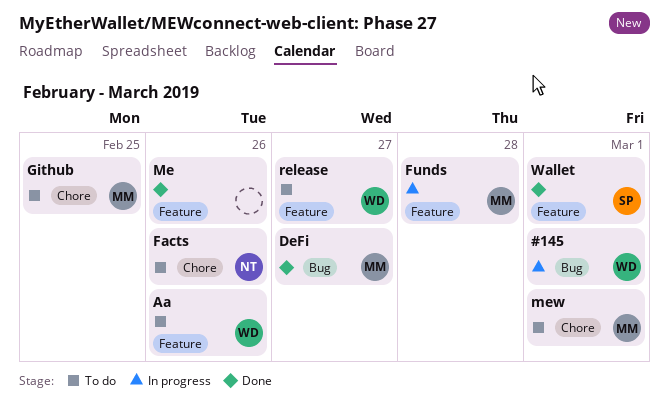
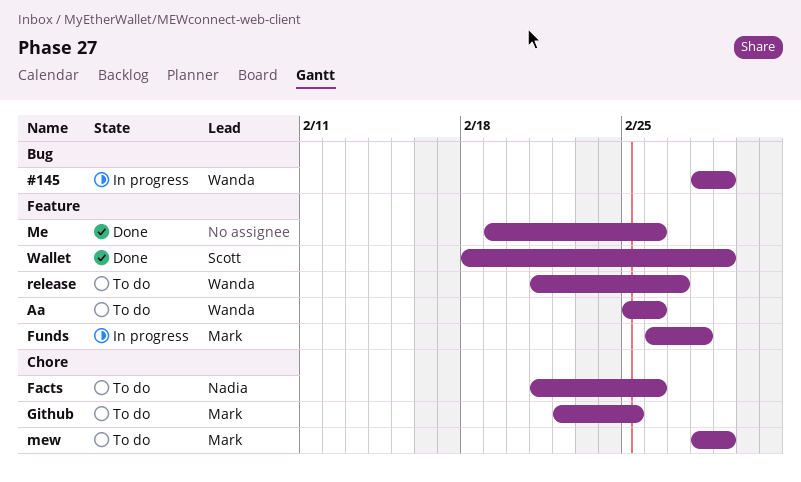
DeFi: present -> none

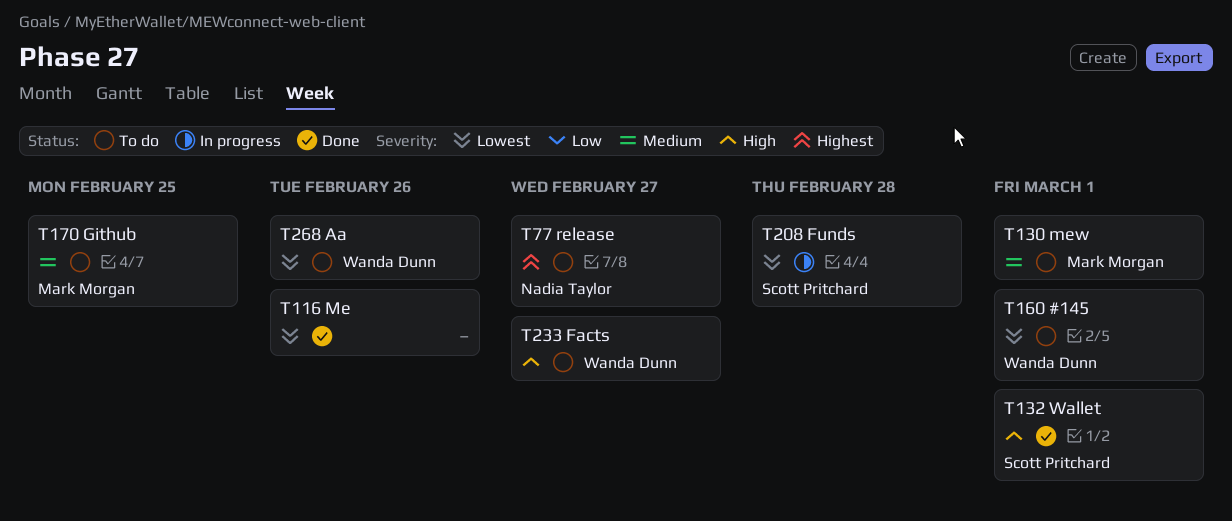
#145, status: In progress -> To do
Facts, owner: Nadia Taylor -> Wanda Dunn
Facts, due: Feb 26 -> Feb 27
Funds, owner: Mark Morgan -> Scott Pritchard
release, owner: Wanda Dunn -> Nadia Taylor

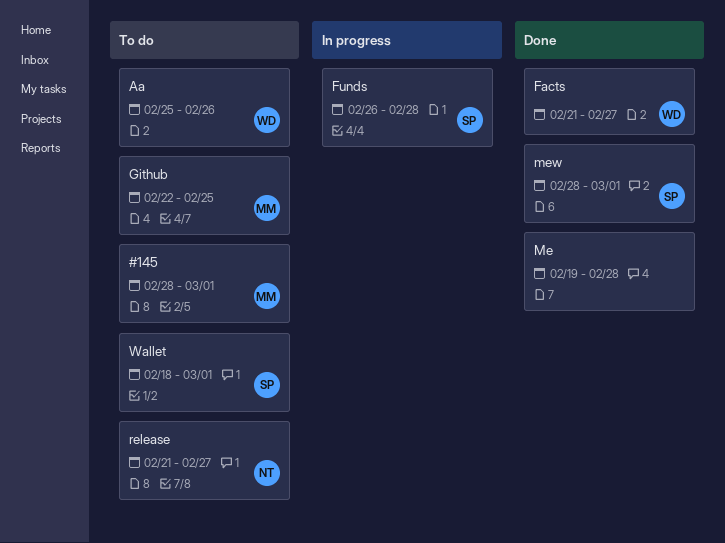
#145, owner: Wanda Dunn -> Mark Morgan
Facts, status: To do -> Done
Me, due: Feb 26 -> Feb 28
mew, status: To do -> Done
mew, owner: Mark Morgan -> Scott Pritchard
Wallet, status: Done -> To do

